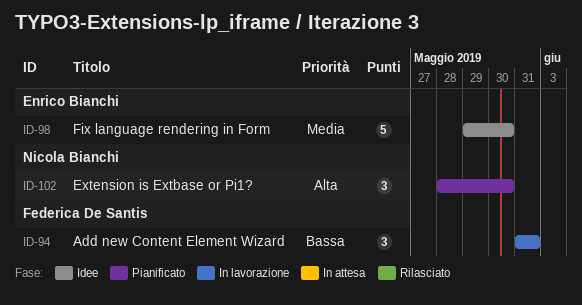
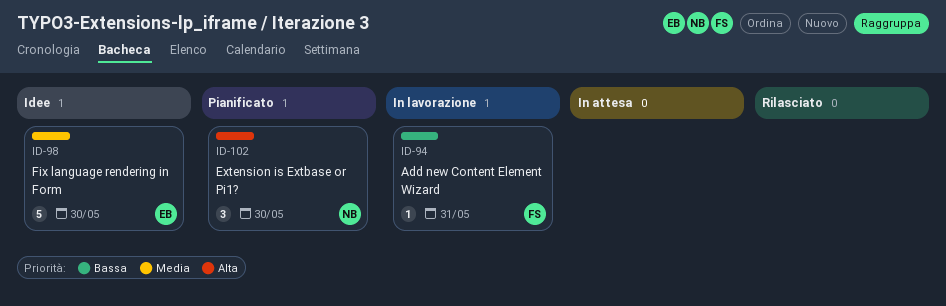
ID-94, estimate: 3 -> 1

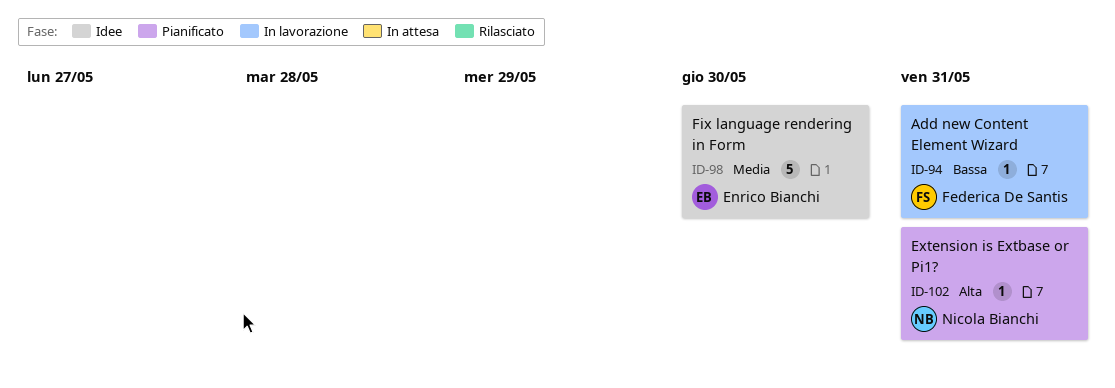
ID-102, estimate: 3 -> 1
ID-102, due: May 30 -> May 31

